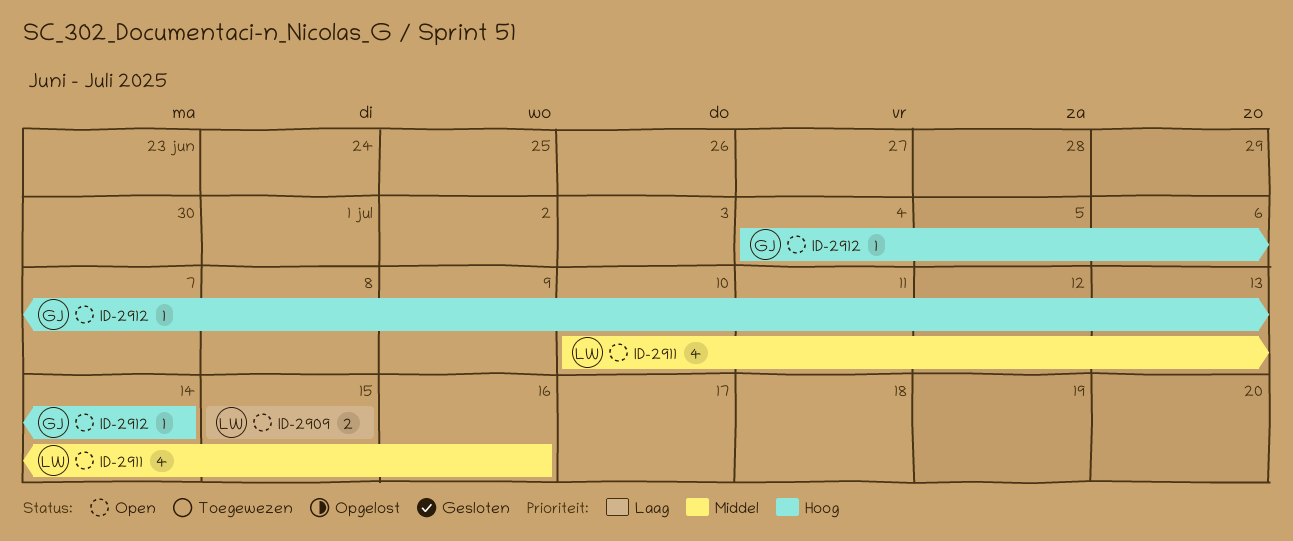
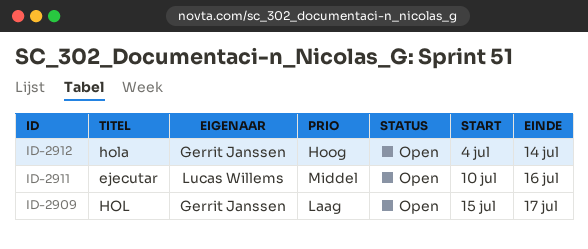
ID-2909, owner: Lucas Willems -> Gerrit Janssen
ID-2909, due: Jul 15 -> Jul 17

